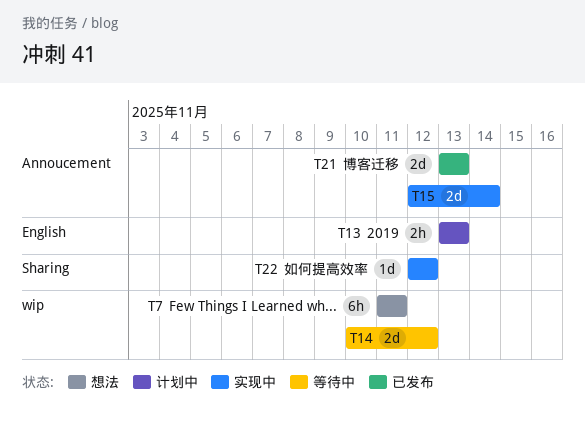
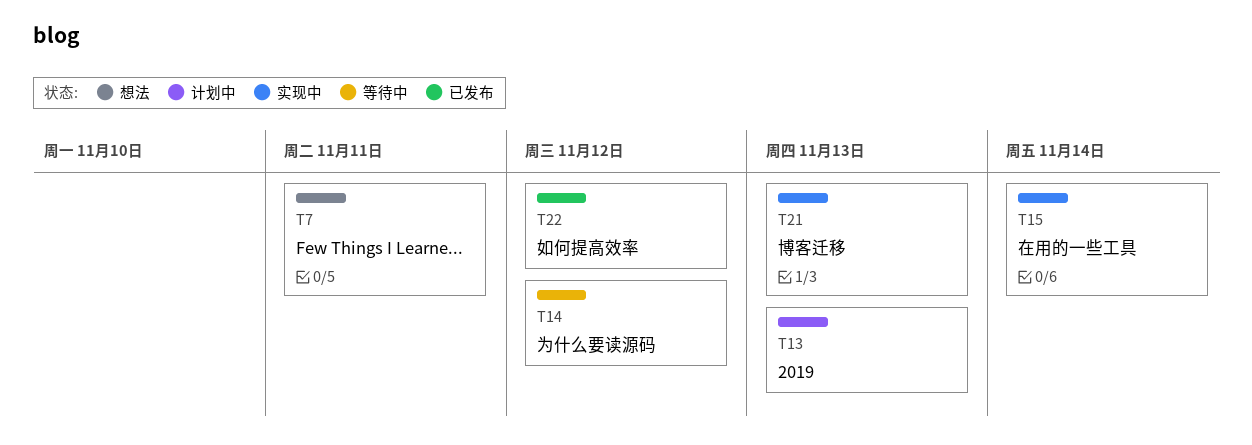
T21, status: 已发布 -> 实现中
T22, status: 实现中 -> 已发布

